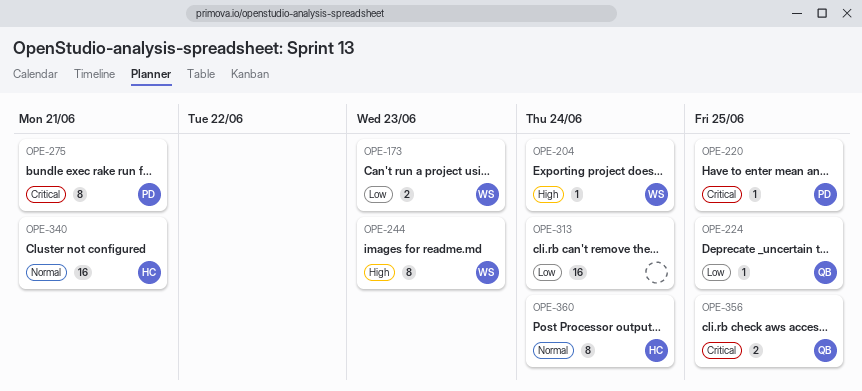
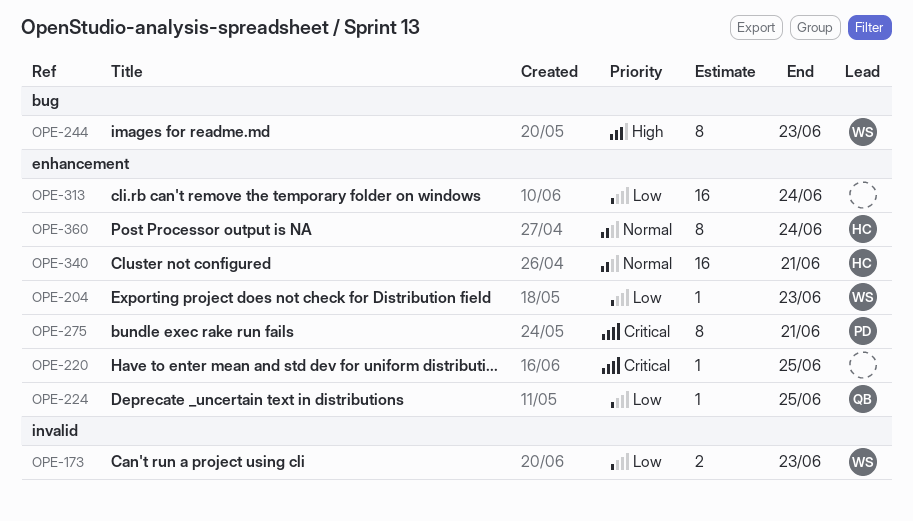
OPE-204, priority: High -> Low
OPE-204, due: Jun 24 -> Jun 23
OPE-220, owner: PD -> none
OPE-356: present -> none

